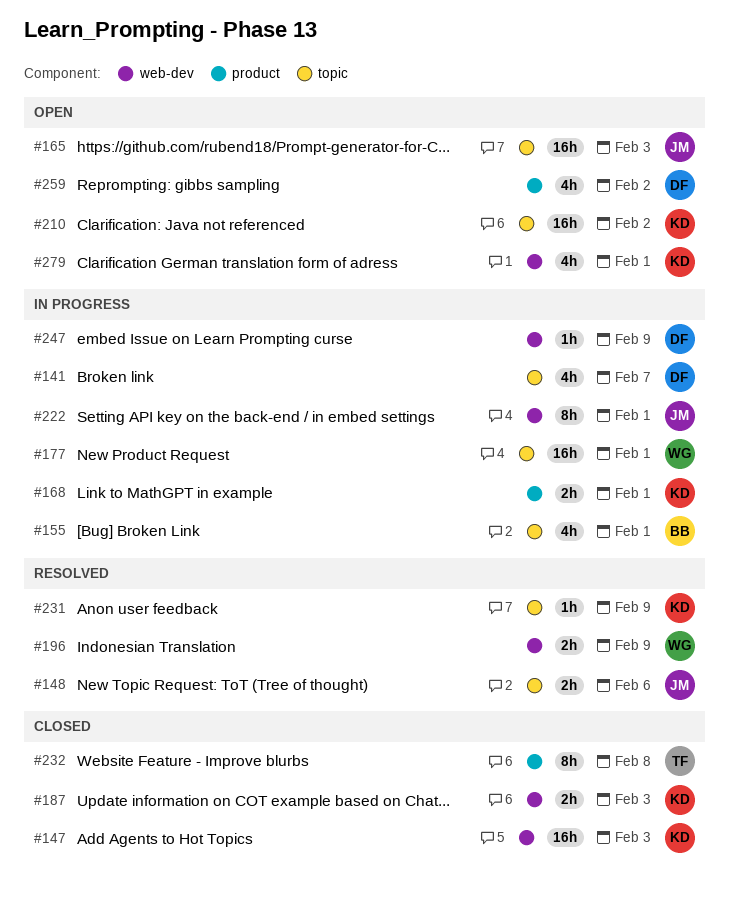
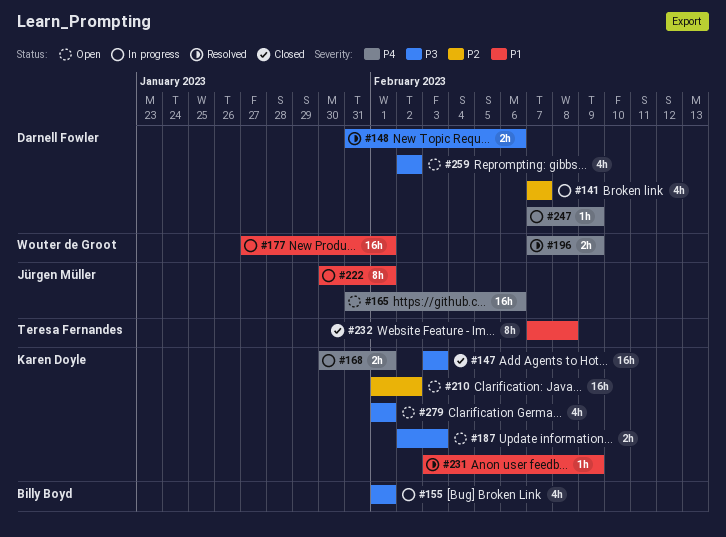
#148, owner: Jürgen Müller -> Darnell Fowler
#165, due: Feb 3 -> Feb 6
#187, status: Closed -> Open

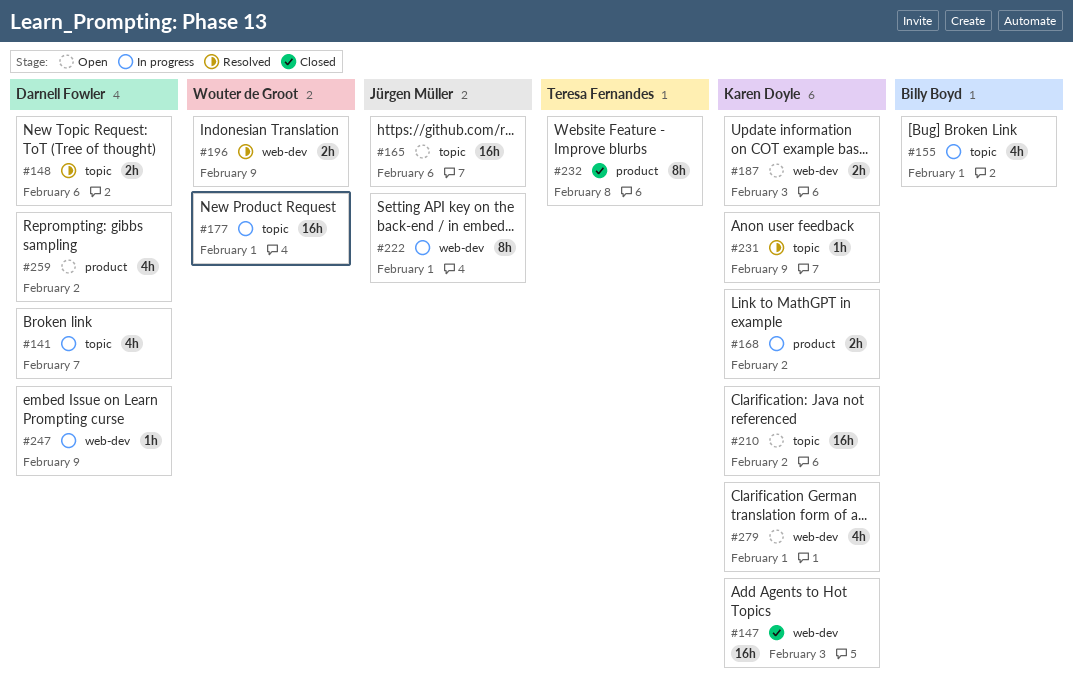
#168, due: Feb 1 -> Feb 2

